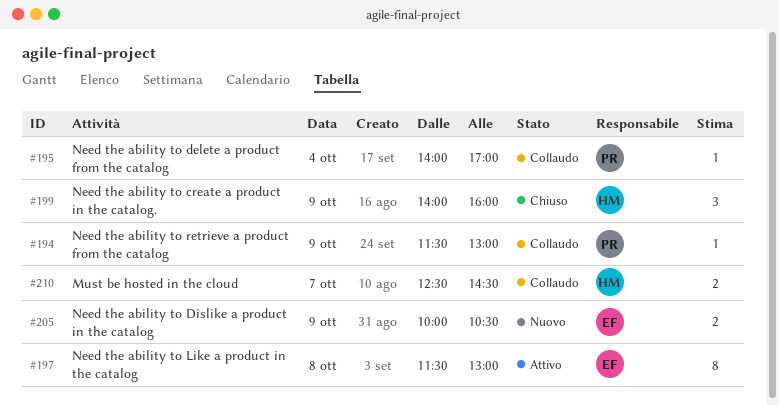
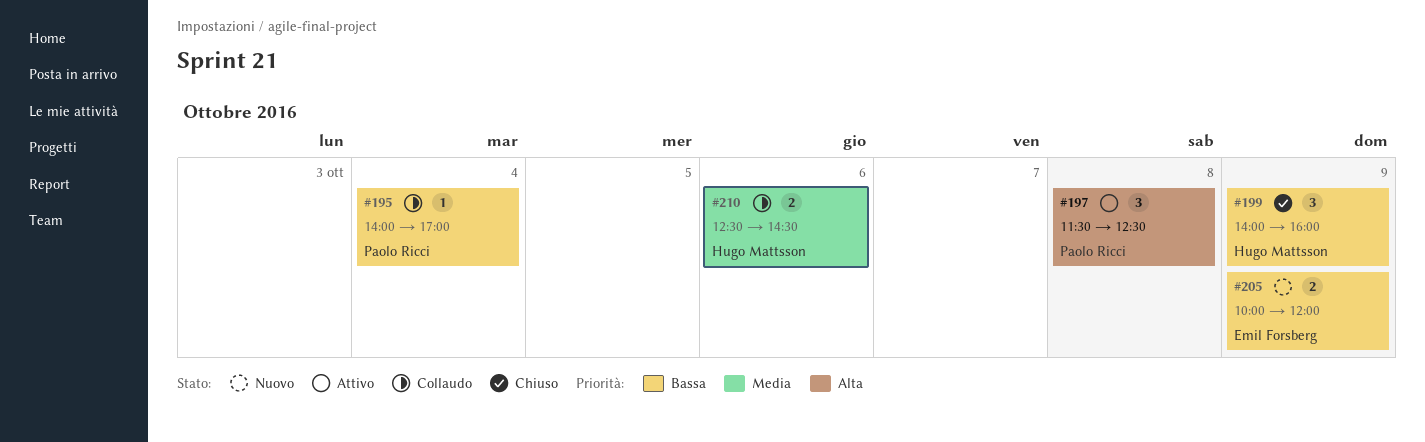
#194: present -> none
#197, owner: Emil Forsberg -> Paolo Ricci
#197, estimate: 8 -> 3
#197, ends: 13:00 -> 12:30
#205, ends: 10:30 -> 12:00
#210, day: Oct 7 -> Oct 6

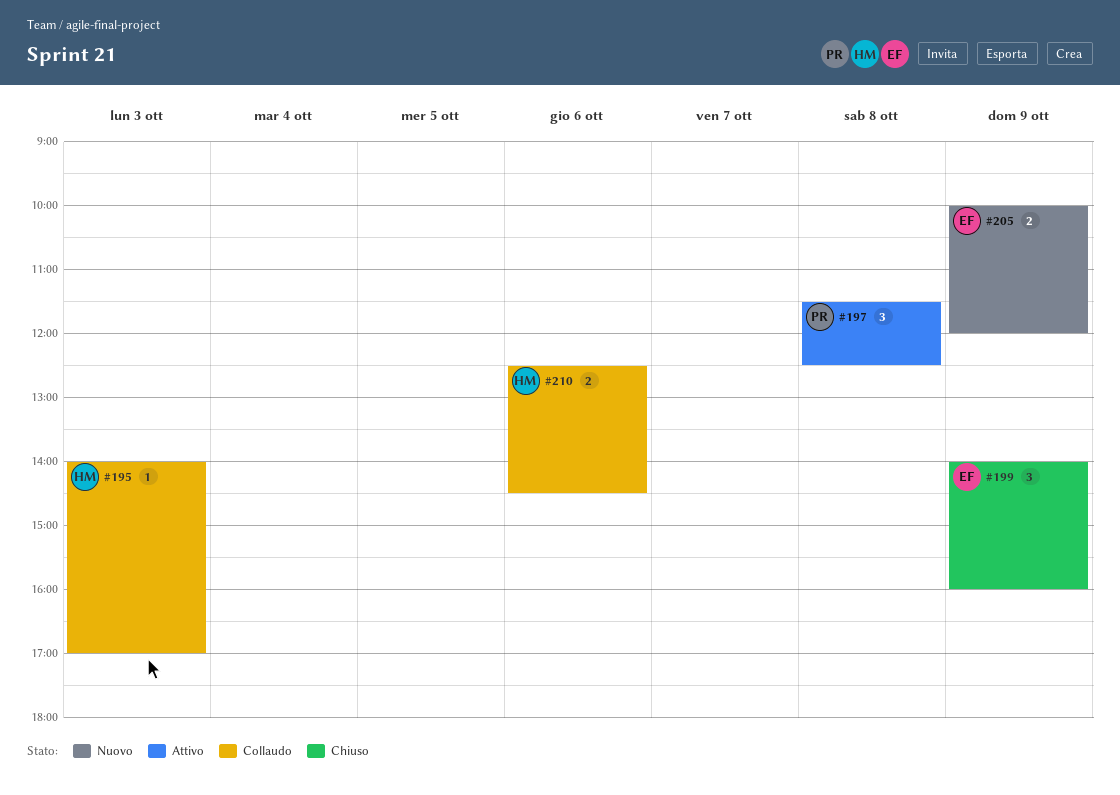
#195, owner: Paolo Ricci -> Hugo Mattsson
#195, day: Oct 4 -> Oct 3
#199, owner: Hugo Mattsson -> Emil Forsberg

